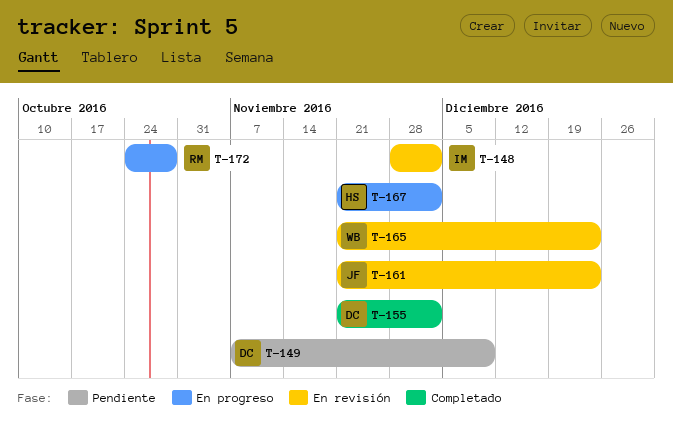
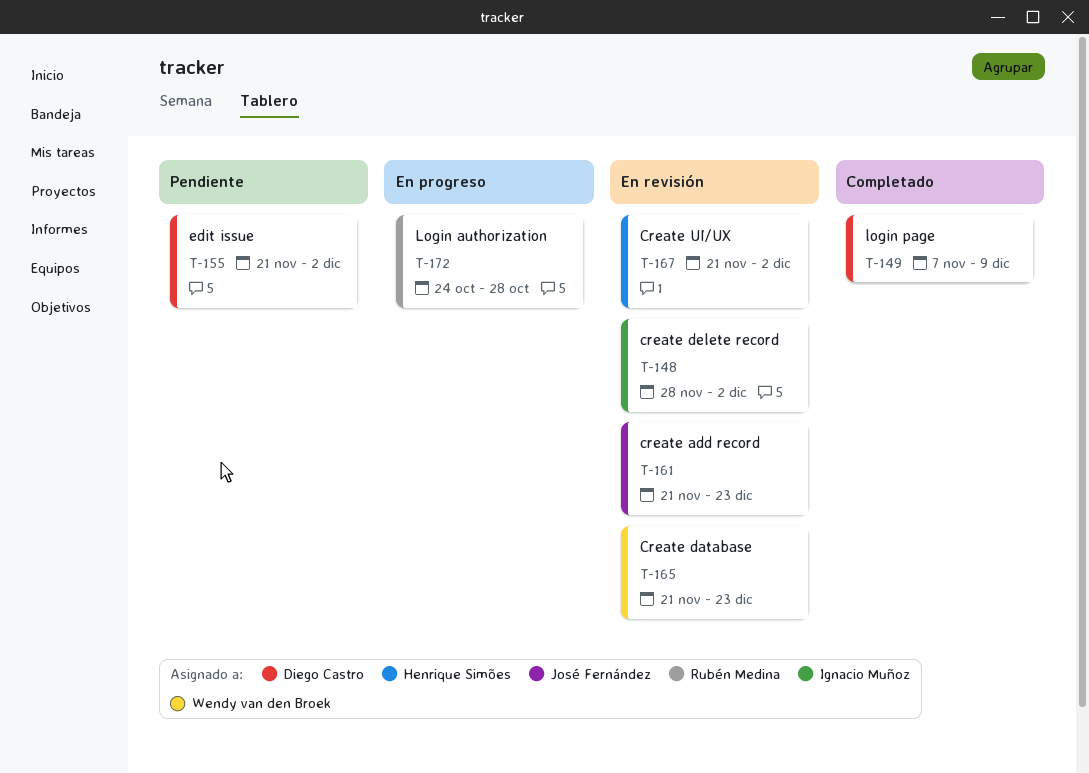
T-149, status: Pendiente -> Completado
T-155, status: Completado -> Pendiente
T-167, status: En progreso -> En revisión

